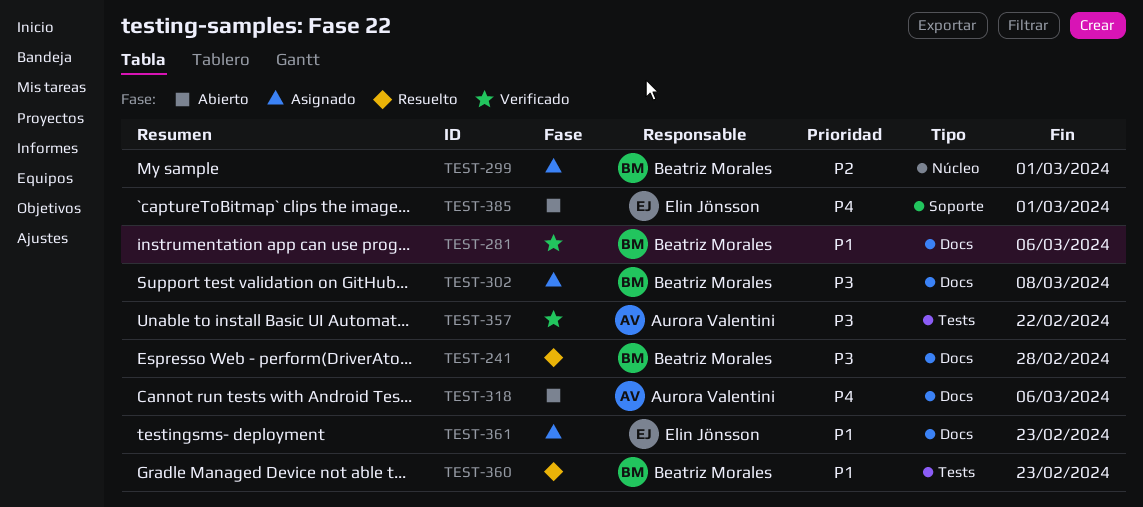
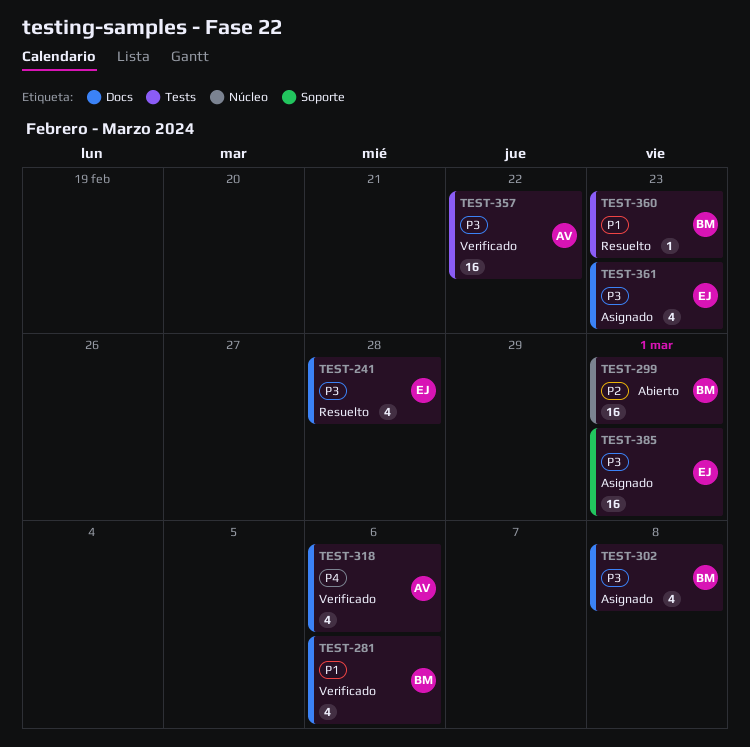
TEST-241, owner: Beatriz Morales -> Elin Jönsson
TEST-299, status: Asignado -> Abierto
TEST-318, status: Abierto -> Verificado
TEST-361, priority: P1 -> P3
TEST-385, status: Abierto -> Asignado
TEST-385, priority: P4 -> P3

